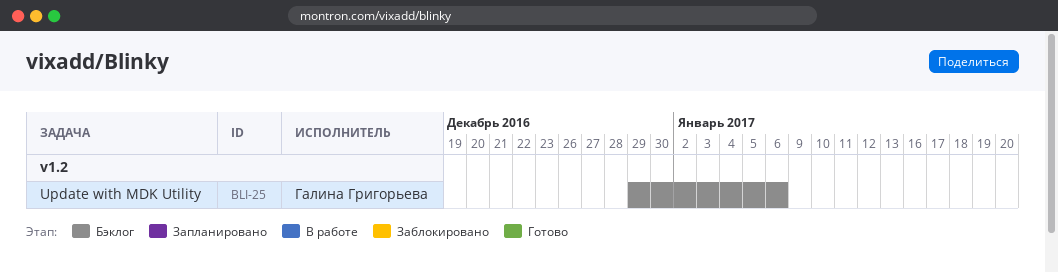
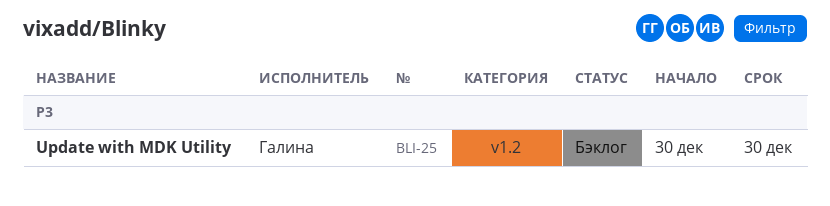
BLI-25, start: Dec 29 -> Dec 30
BLI-25, due: Jan 6 -> Dec 30

